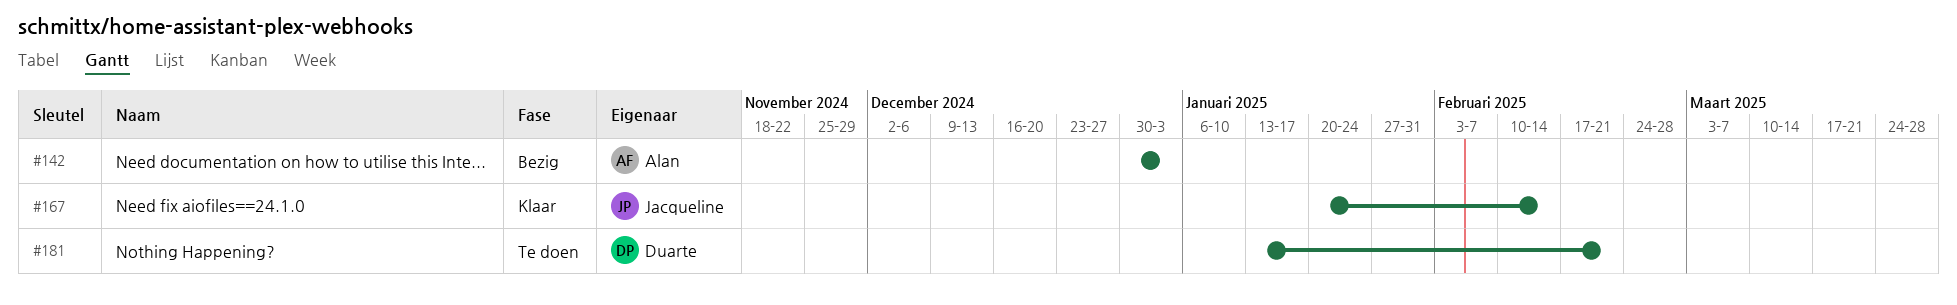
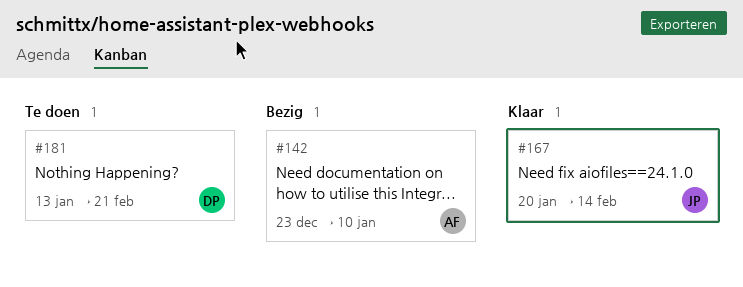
#142, start: Dec 30 -> Dec 23
#142, due: Jan 3 -> Jan 10

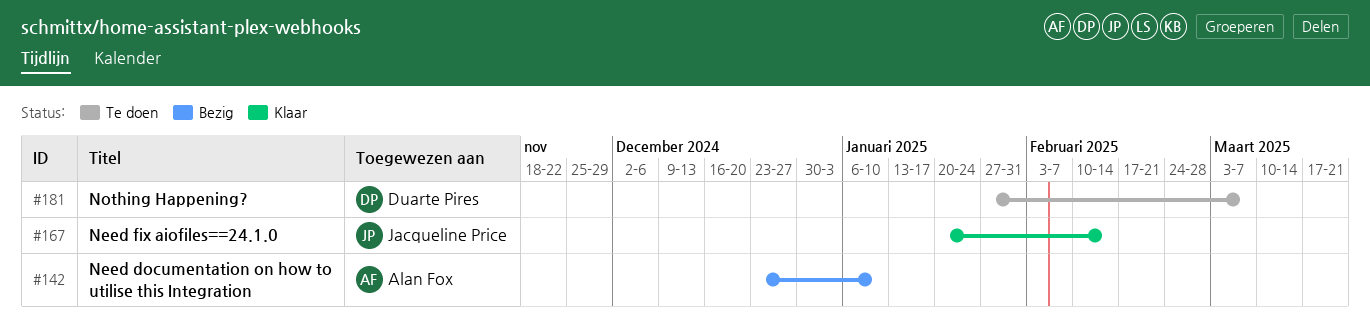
#181, start: Jan 13 -> Jan 27
#181, due: Feb 21 -> Mar 7

